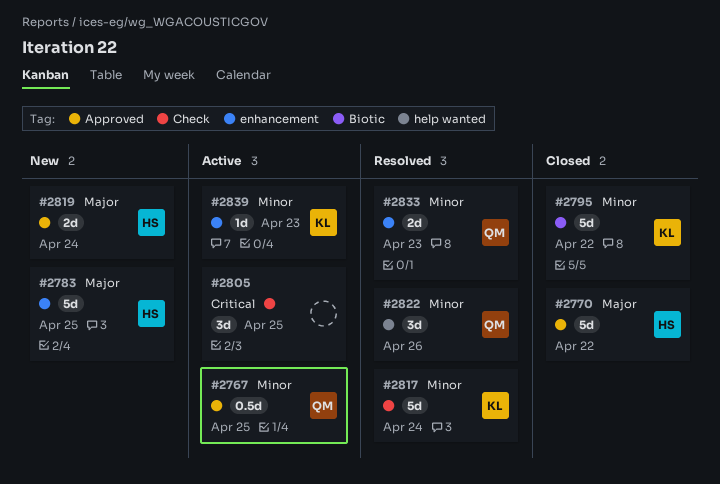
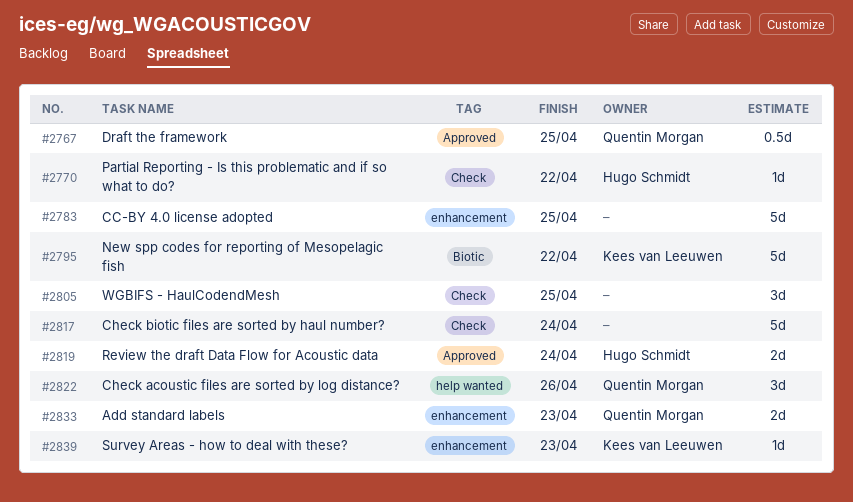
#2770, label: Approved -> Check
#2770, estimate: 5d -> 1d
#2783, owner: Hugo Schmidt -> none
#2817, owner: Kees van Leeuwen -> none

